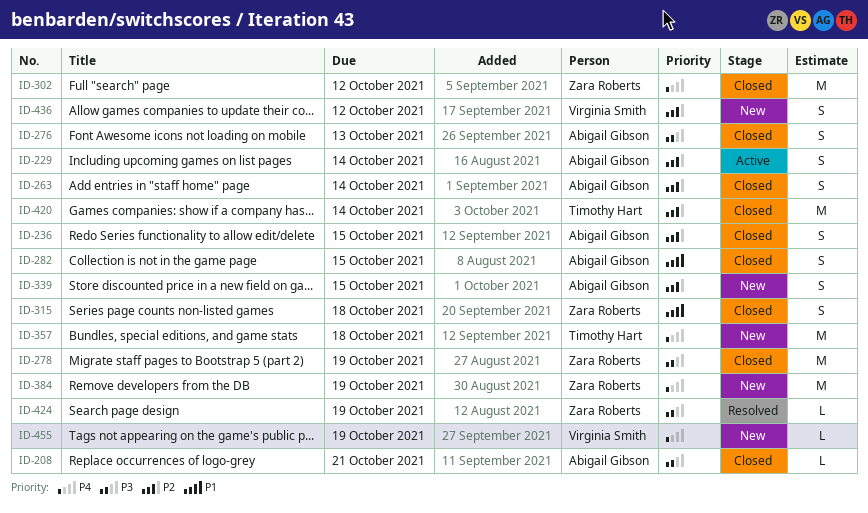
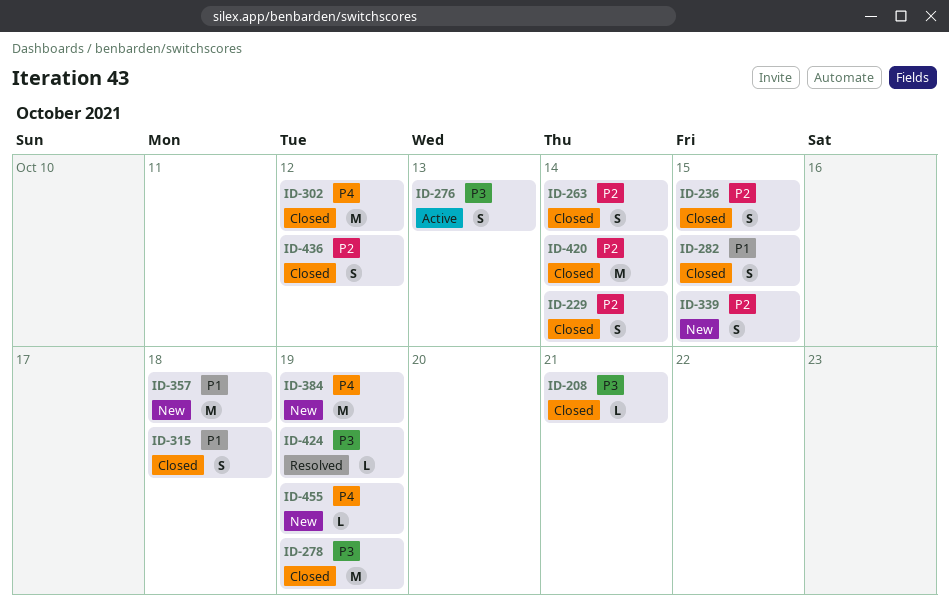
ID-229, status: Active -> Closed
ID-276, status: Closed -> Active
ID-357, priority: P4 -> P1
ID-436, status: New -> Closed

